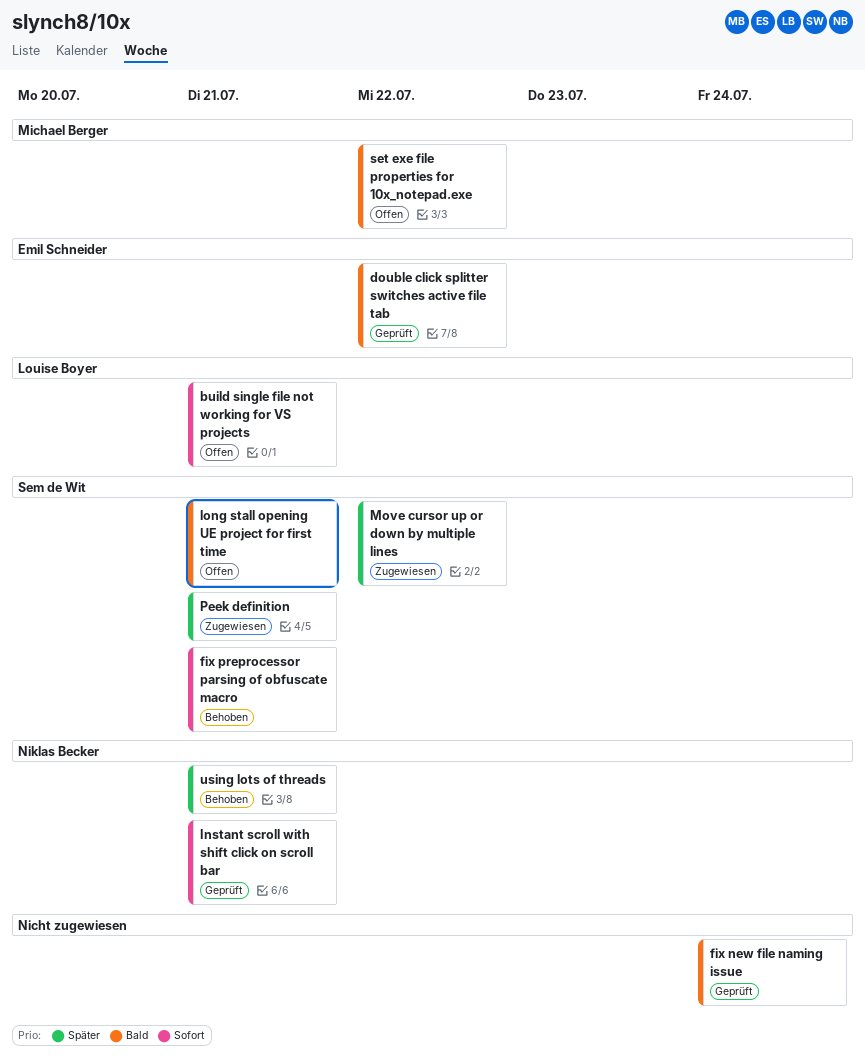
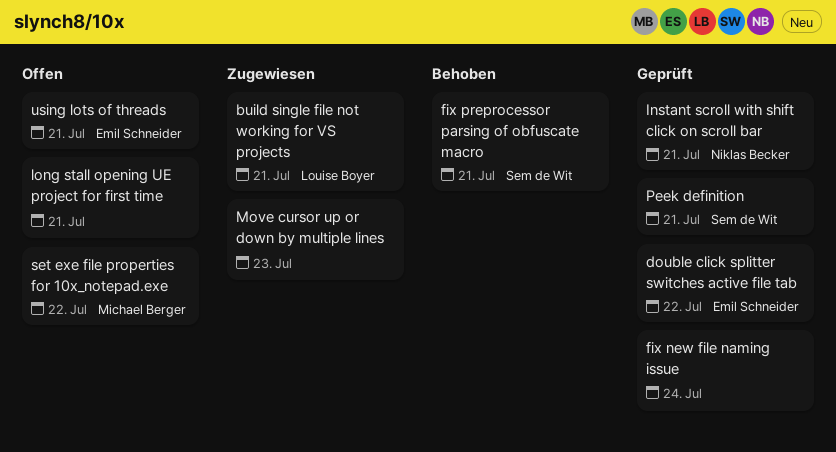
build single file not working for VS projects, status: Offen -> Zugewiesen
long stall opening UE project for first time, owner: Sem de Wit -> none
Move cursor up or down by multiple lines, owner: Sem de Wit -> none
Move cursor up or down by multiple lines, due: Jul 22 -> Jul 23
Peek definition, status: Zugewiesen -> Geprüft
using lots of threads, status: Behoben -> Offen
using lots of threads, owner: Niklas Becker -> Emil Schneider

